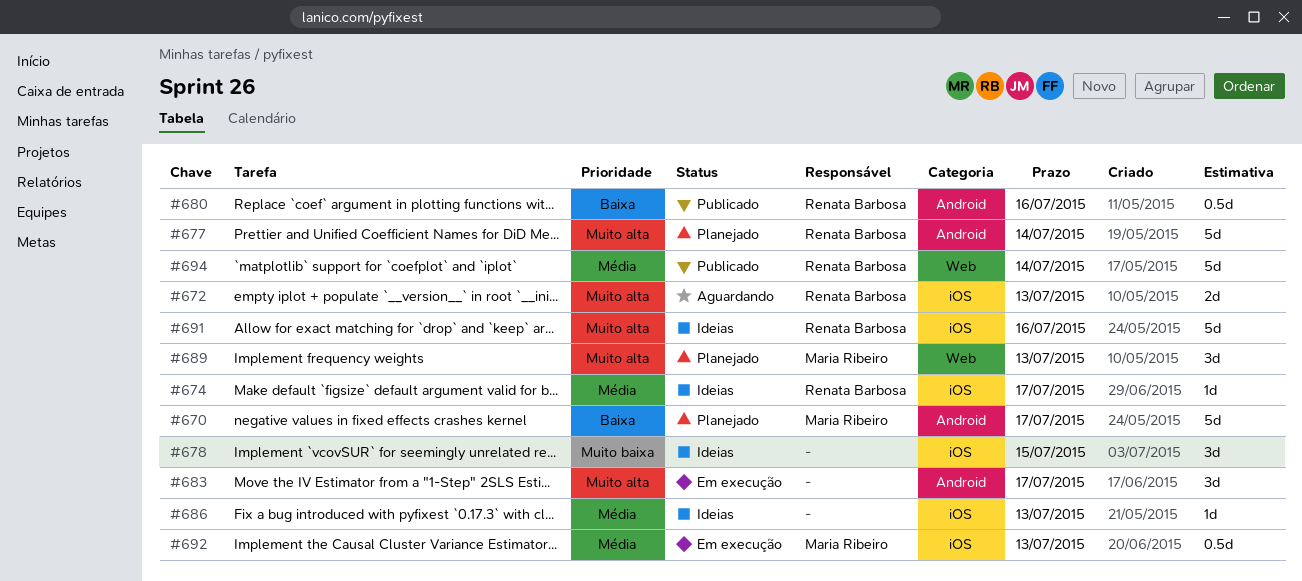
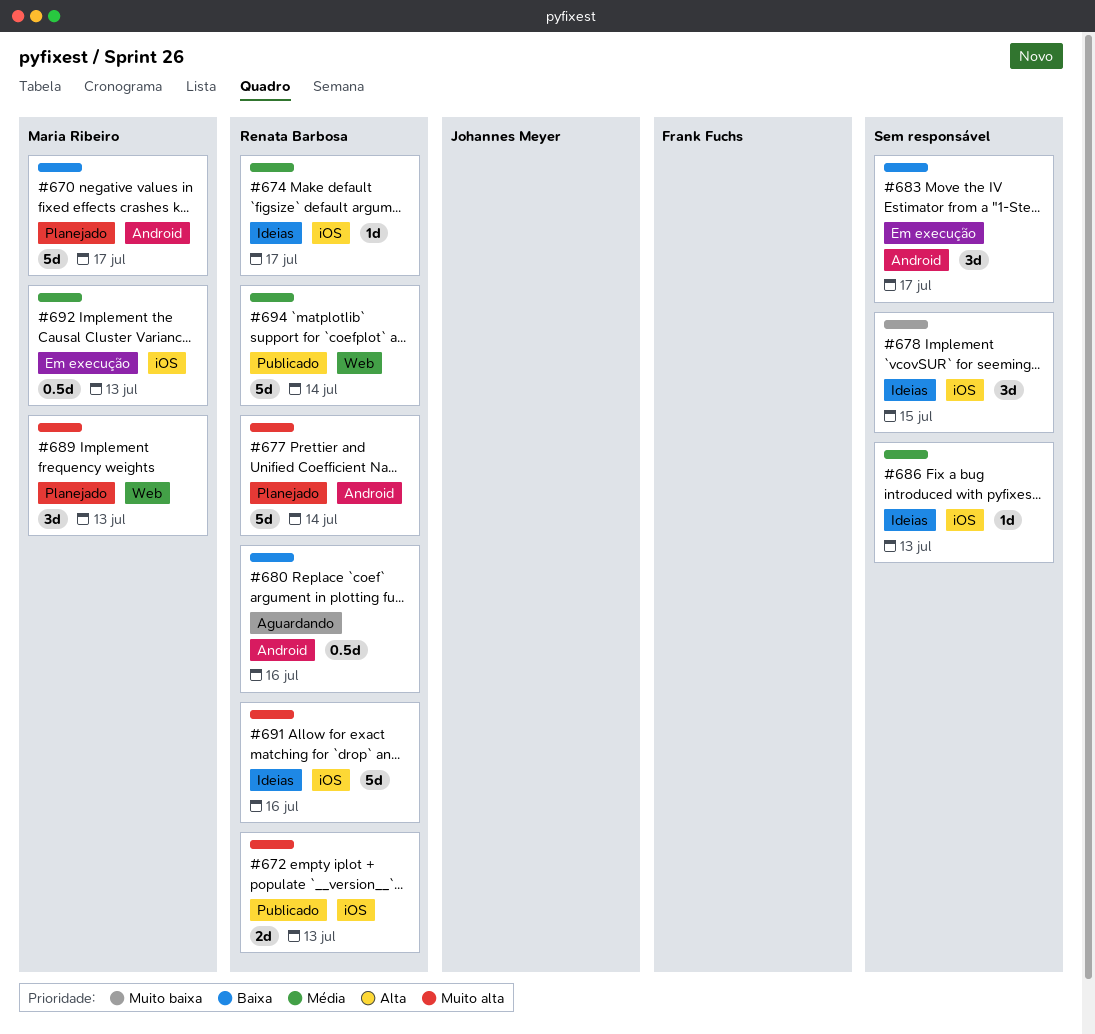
#672, status: Aguardando -> Publicado
#680, status: Publicado -> Aguardando
#683, priority: Muito alta -> Baixa

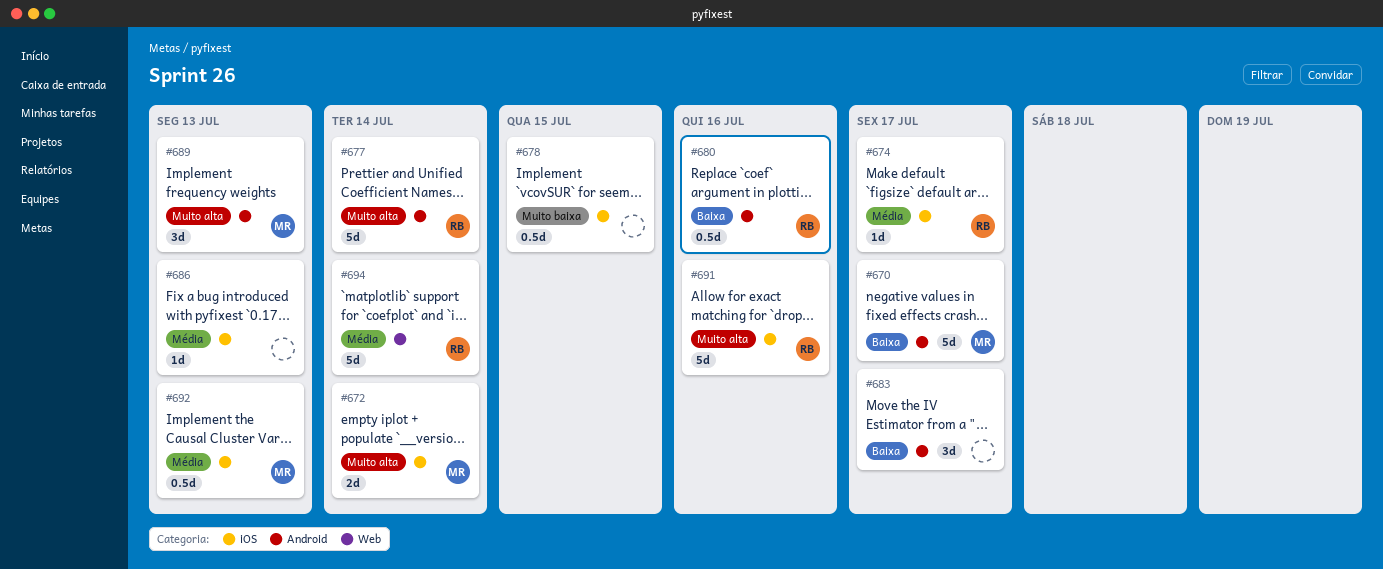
#672, owner: Renata Barbosa -> Maria Ribeiro
#672, due: Jul 13 -> Jul 14
#678, estimate: 3d -> 0.5d
#689, label: Web -> Android

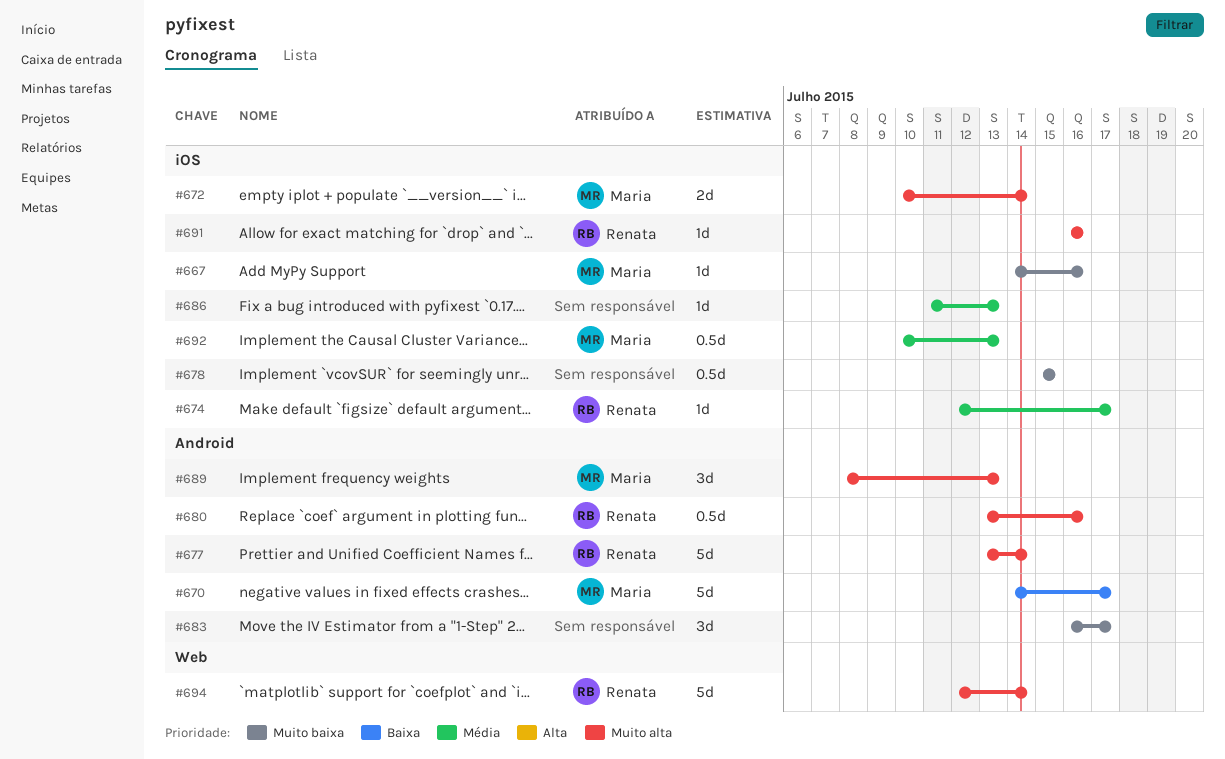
#667: none -> present
#680, priority: Baixa -> Muito alta
#683, priority: Baixa -> Muito baixa
#691, estimate: 5d -> 1d
#694, priority: Média -> Muito alta

